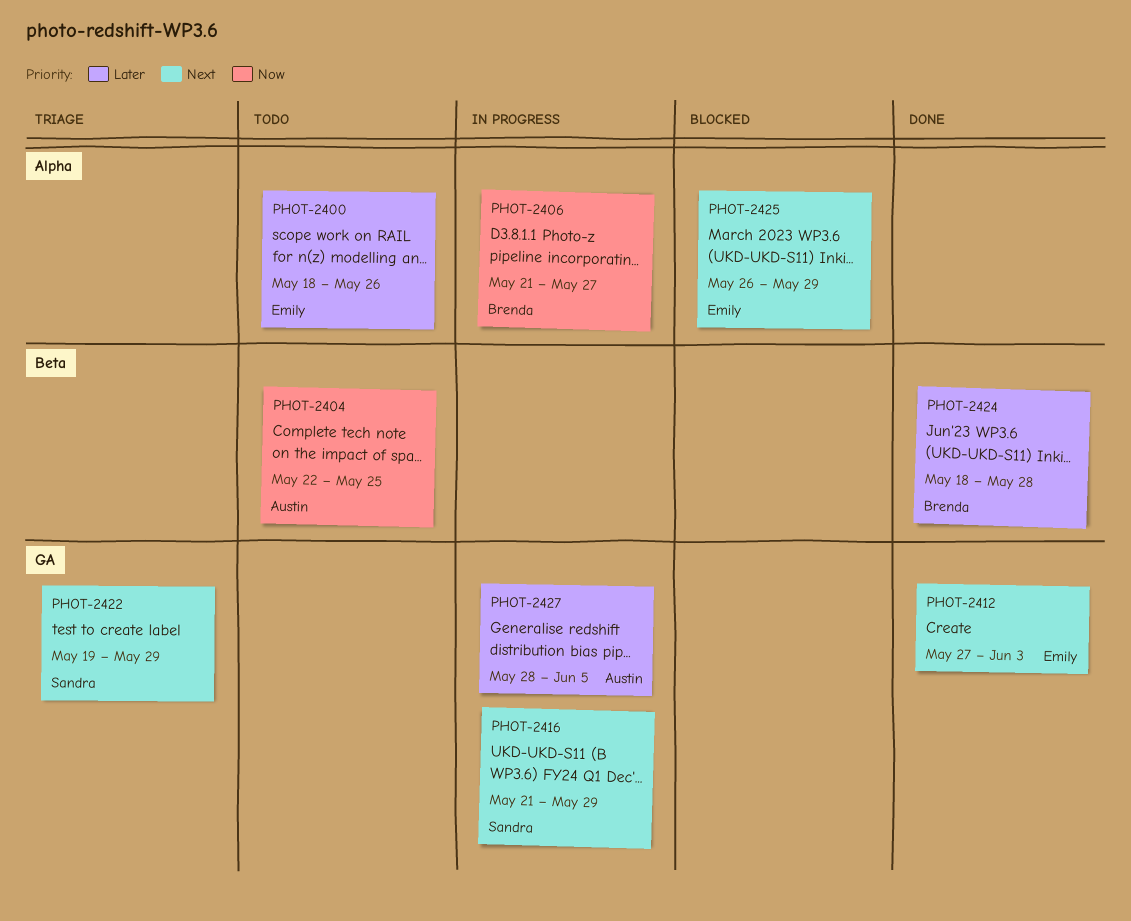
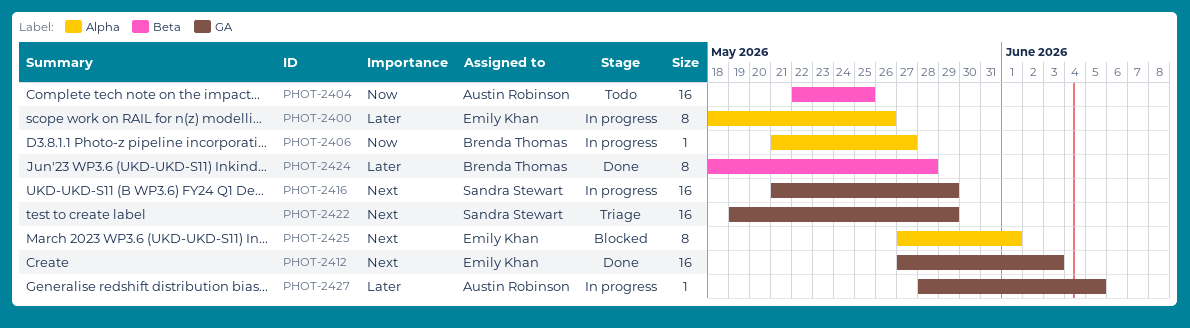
PHOT-2400, status: Todo -> In progress
PHOT-2425, start: May 26 -> May 27
PHOT-2425, due: May 29 -> Jun 1

